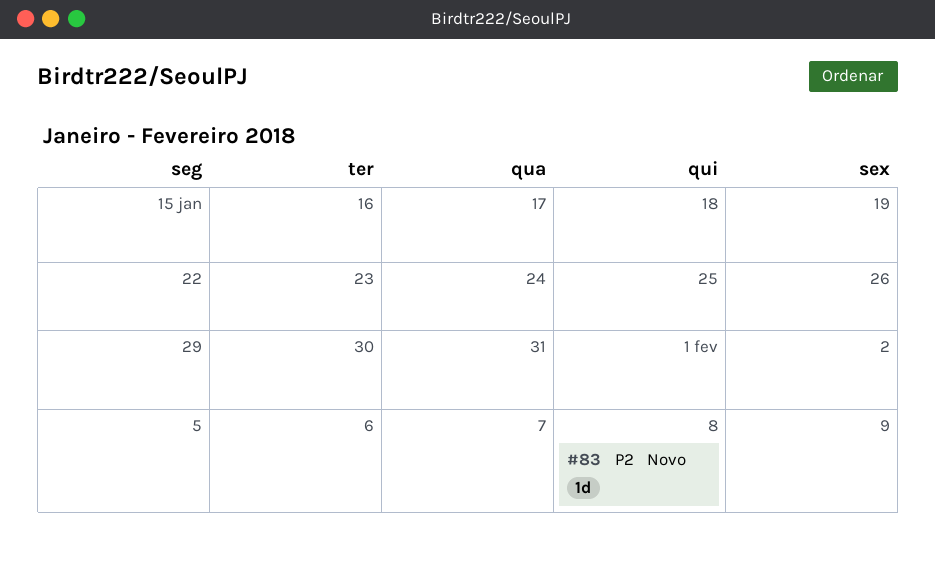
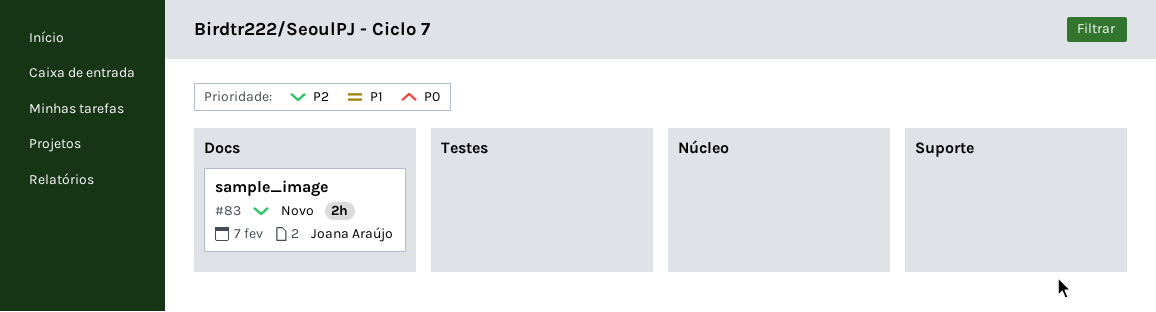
#83, estimate: 1d -> 2h
#83, due: Feb 8 -> Feb 7

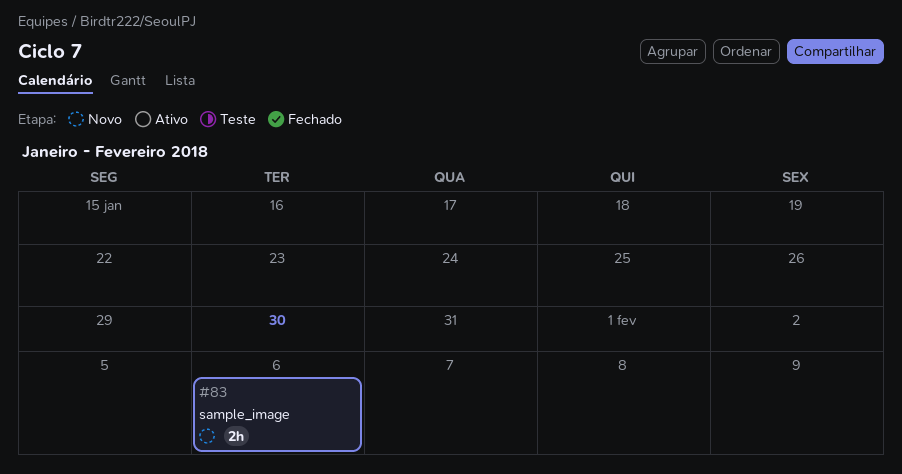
#83, due: Feb 7 -> Feb 6

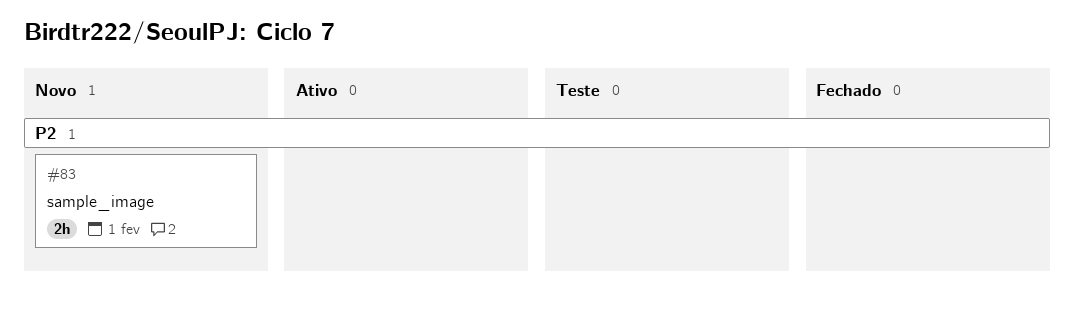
#83, due: Feb 6 -> Feb 1

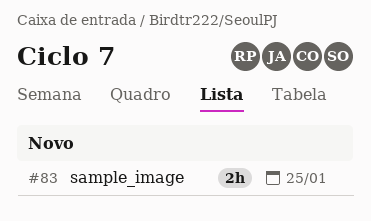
#83, due: Feb 1 -> Jan 25

